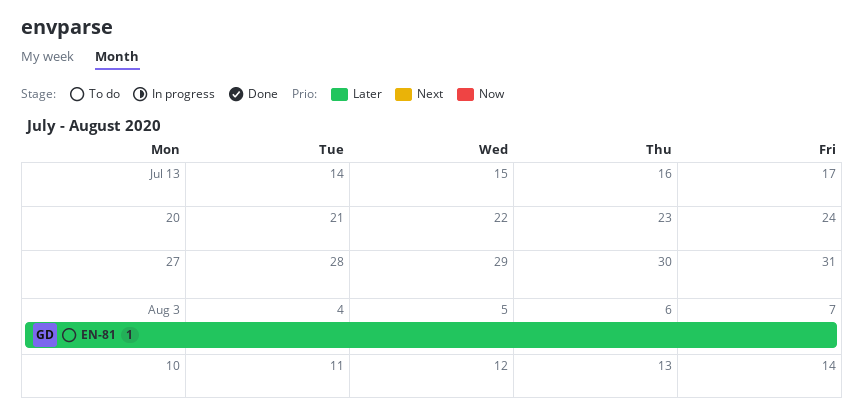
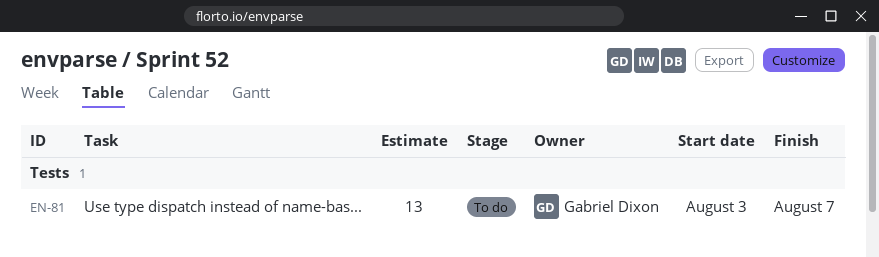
EN-81, estimate: 1 -> 13

